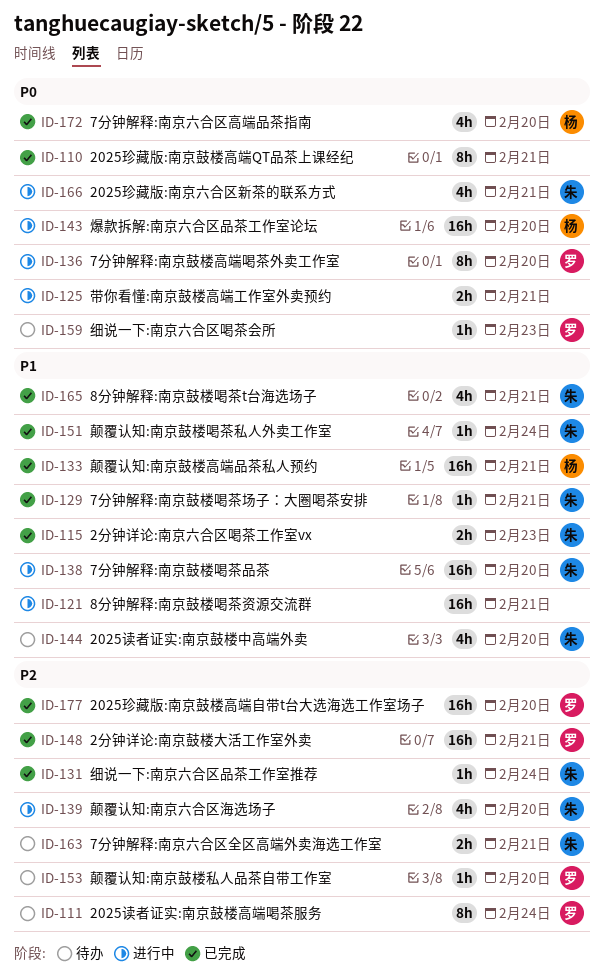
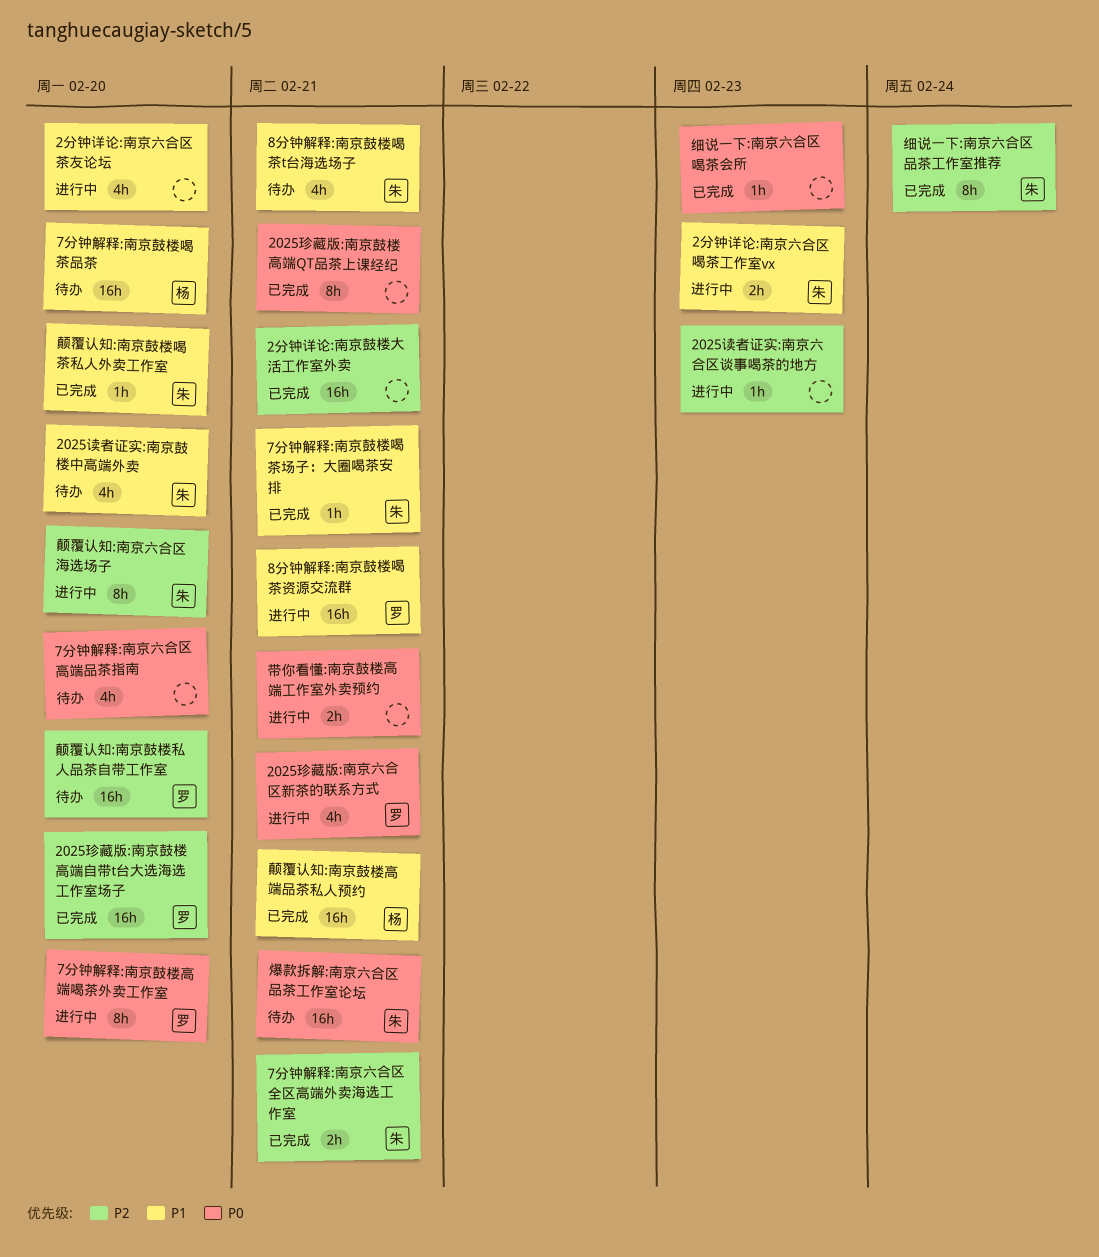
2025珍藏版:南京六合区新茶的联系方式, owner: 朱 -> 罗
2025读者证实:南京六合区谈事喝茶的地方: none -> present
2025读者证实:南京鼓楼高端喝茶服务: present -> none
2分钟详论:南京六合区喝茶工作室vx, status: 已完成 -> 进行中
2分钟详论:南京六合区茶友论坛: none -> present
2分钟详论:南京鼓楼大活工作室外卖, owner: 罗 -> none
7分钟解释:南京六合区全区高端外卖海选工作室, status: 待办 -> 已完成
7分钟解释:南京六合区高端品茶指南, status: 已完成 -> 待办
7分钟解释:南京六合区高端品茶指南, owner: 杨 -> none
7分钟解释:南京鼓楼喝茶品茶, status: 进行中 -> 待办
7分钟解释:南京鼓楼喝茶品茶, owner: 朱 -> 杨
8分钟解释:南京鼓楼喝茶t台海选场子, status: 已完成 -> 待办
8分钟解释:南京鼓楼喝茶资源交流群, owner: none -> 罗
爆款拆解:南京六合区品茶工作室论坛, status: 进行中 -> 待办
爆款拆解:南京六合区品茶工作室论坛, owner: 杨 -> 朱
爆款拆解:南京六合区品茶工作室论坛, due: Feb 20 -> Feb 21
细说一下:南京六合区品茶工作室推荐, estimate: 1h -> 8h
细说一下:南京六合区喝茶会所, status: 待办 -> 已完成
细说一下:南京六合区喝茶会所, owner: 罗 -> none
颠覆认知:南京六合区海选场子, estimate: 4h -> 8h
颠覆认知:南京鼓楼喝茶私人外卖工作室, due: Feb 24 -> Feb 20
颠覆认知:南京鼓楼私人品茶自带工作室, estimate: 1h -> 16h

